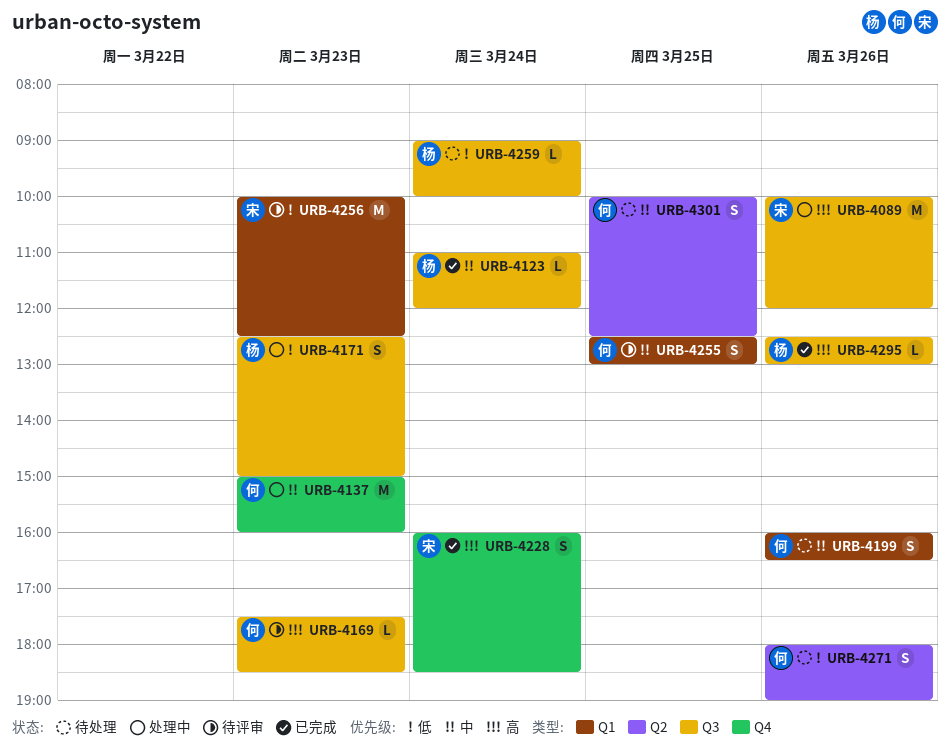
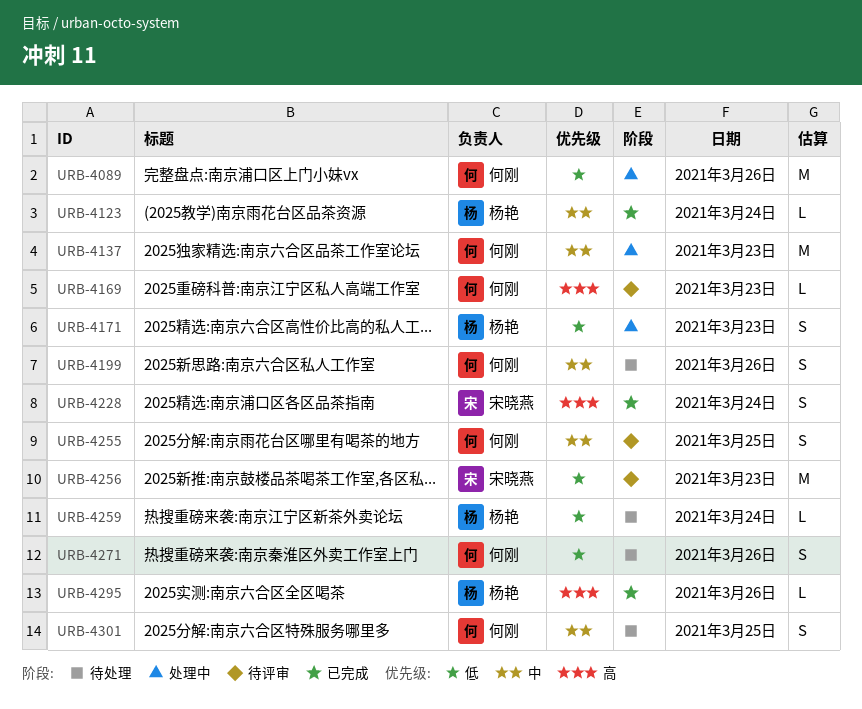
URB-4089, owner: 宋晓燕 -> 何刚
URB-4089, priority: 高 -> 低

